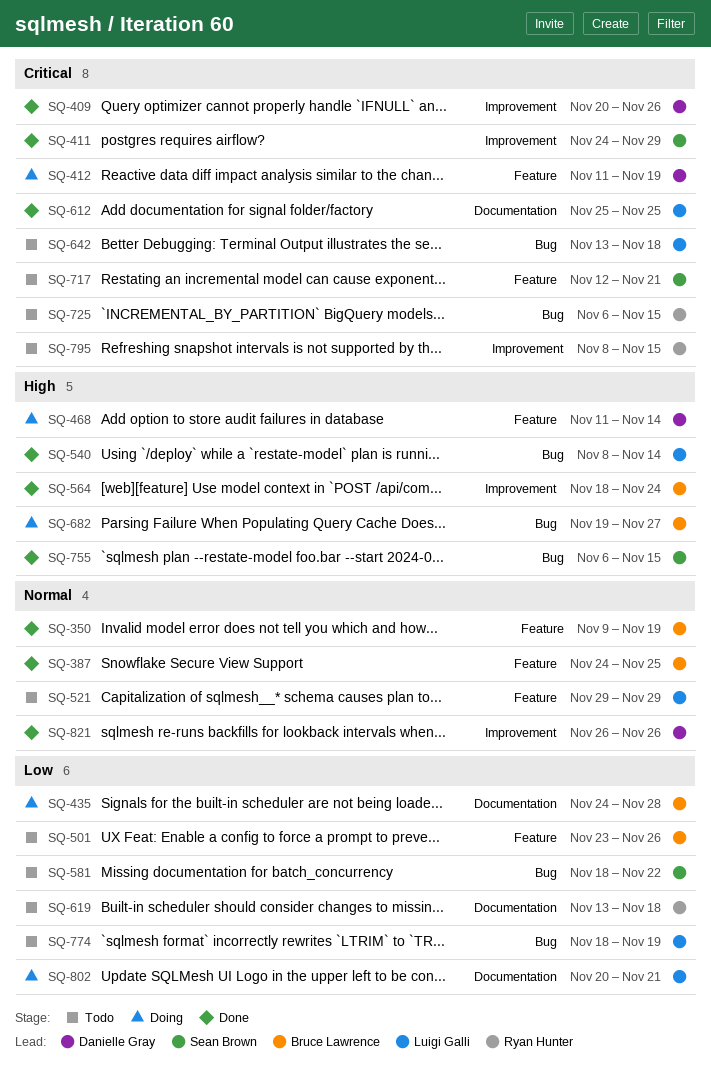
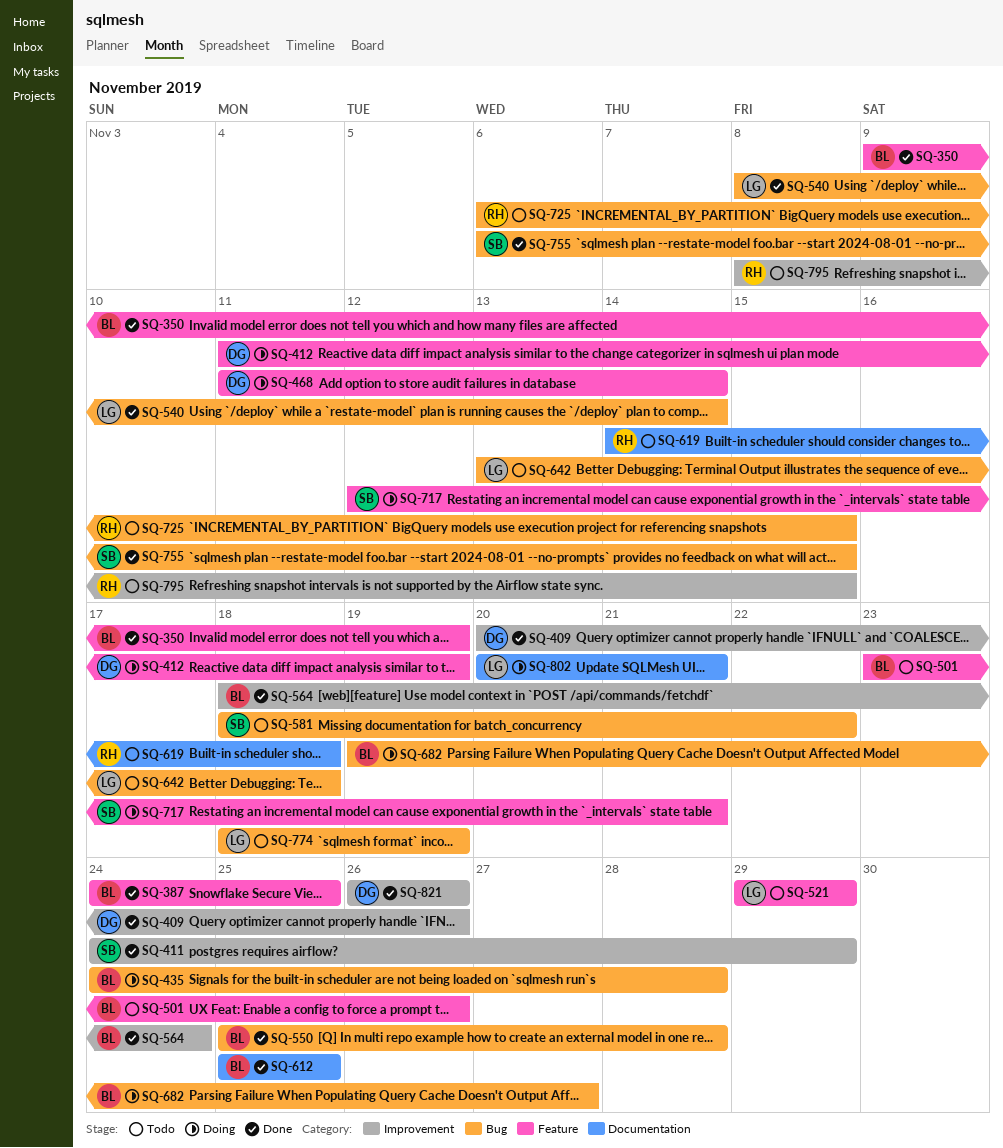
SQ-435, label: Documentation -> Bug
SQ-550: none -> present
SQ-612, owner: Luigi Galli -> Bruce Lawrence
SQ-619, start: Nov 13 -> Nov 14
SQ-717, status: Todo -> Doing

